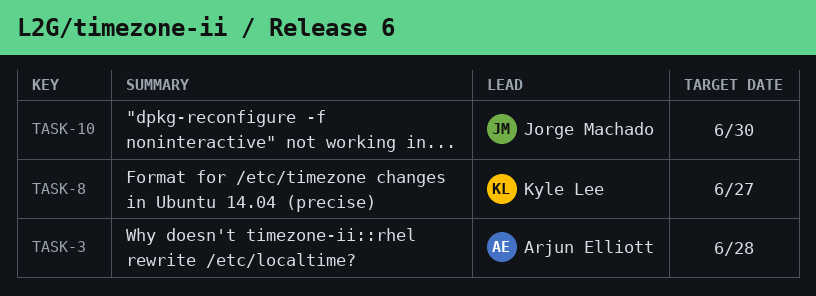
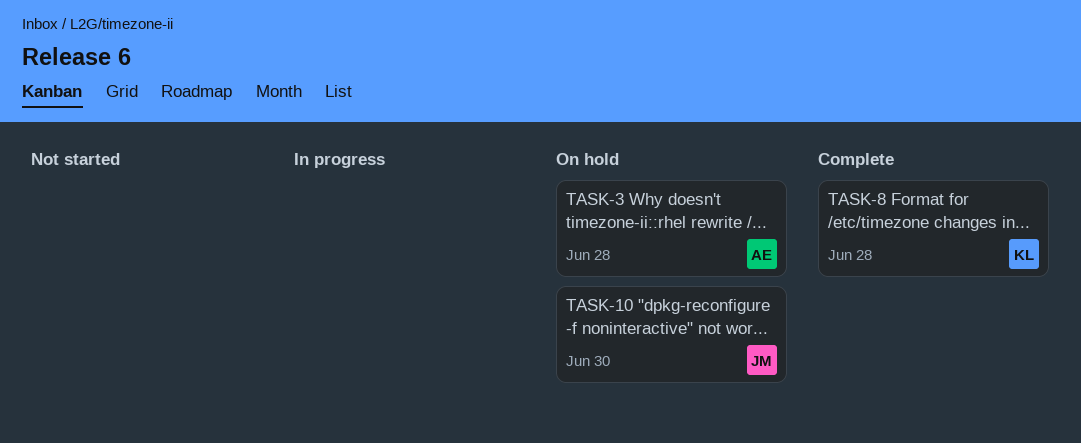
TASK-8, due: Jun 27 -> Jun 28

